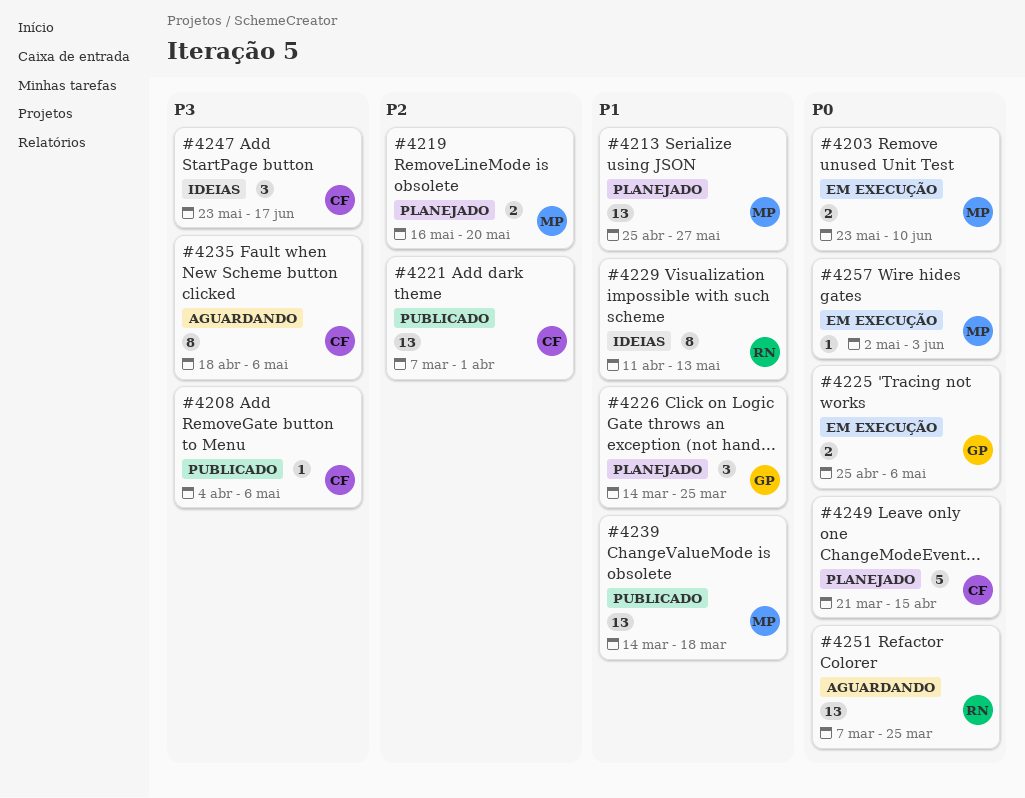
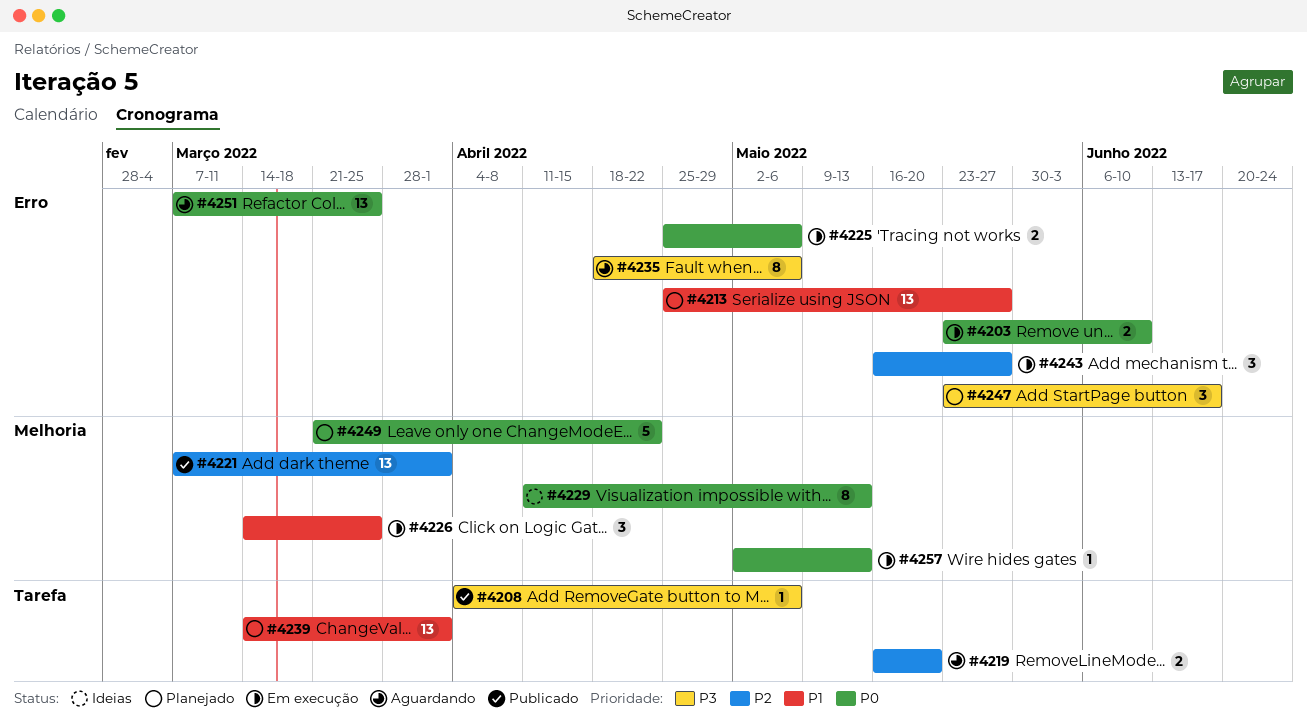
#4219, status: Planejado -> Aguardando
#4226, status: Planejado -> Em execução
#4229, priority: P1 -> P0
#4239, status: Publicado -> Planejado
#4239, due: Mar 18 -> Apr 1
#4243: none -> present
#4247, status: Ideias -> Planejado
#4249, due: Apr 15 -> Apr 22
#4257, due: Jun 3 -> May 13

